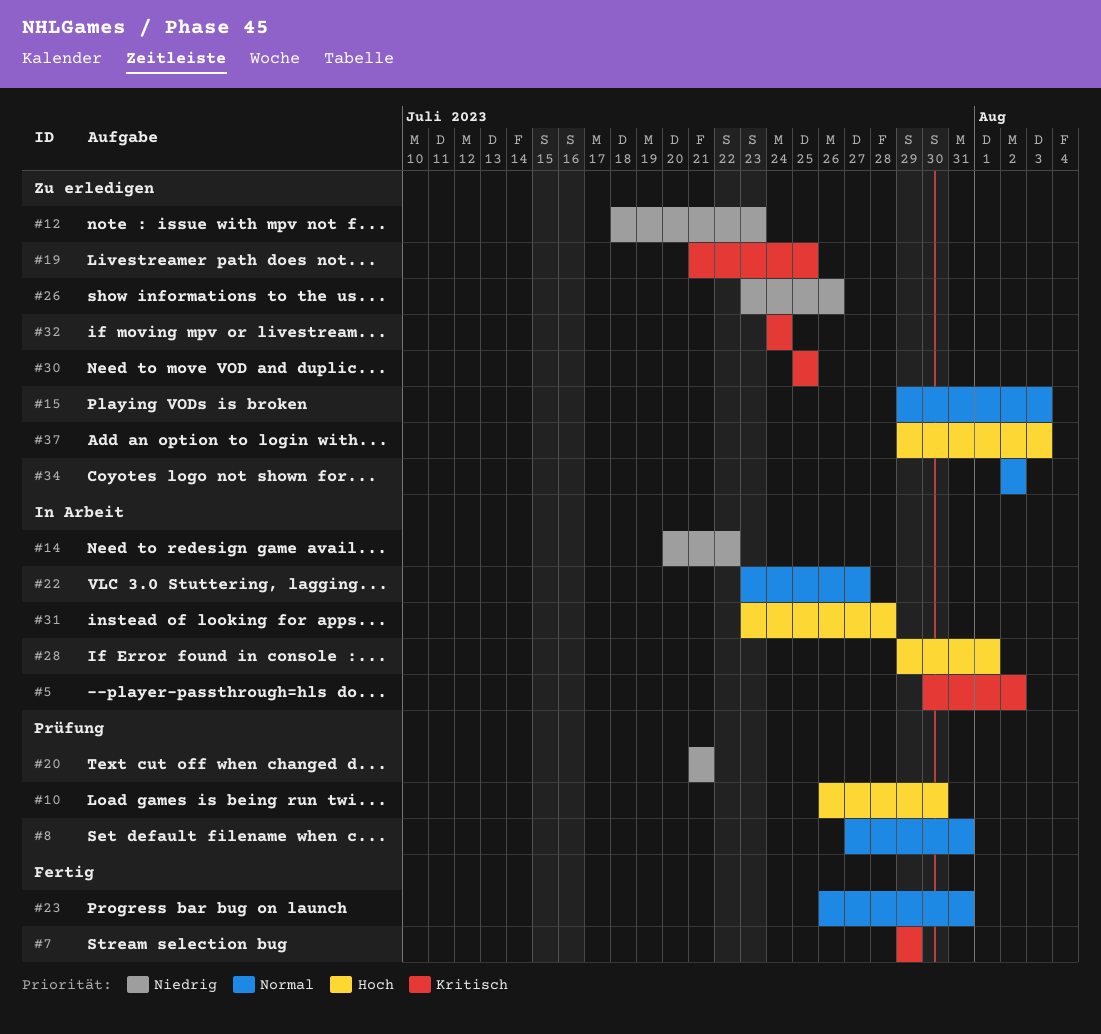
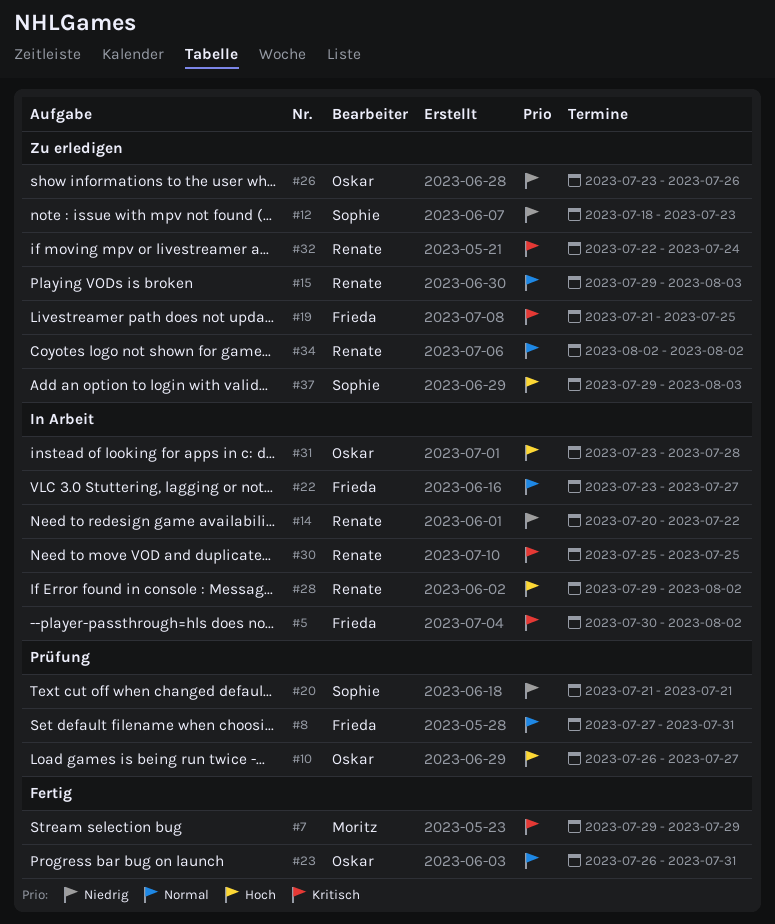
#10, due: Jul 30 -> Jul 27
#28, due: Aug 1 -> Aug 2
#30, status: Zu erledigen -> In Arbeit
#32, start: Jul 24 -> Jul 22

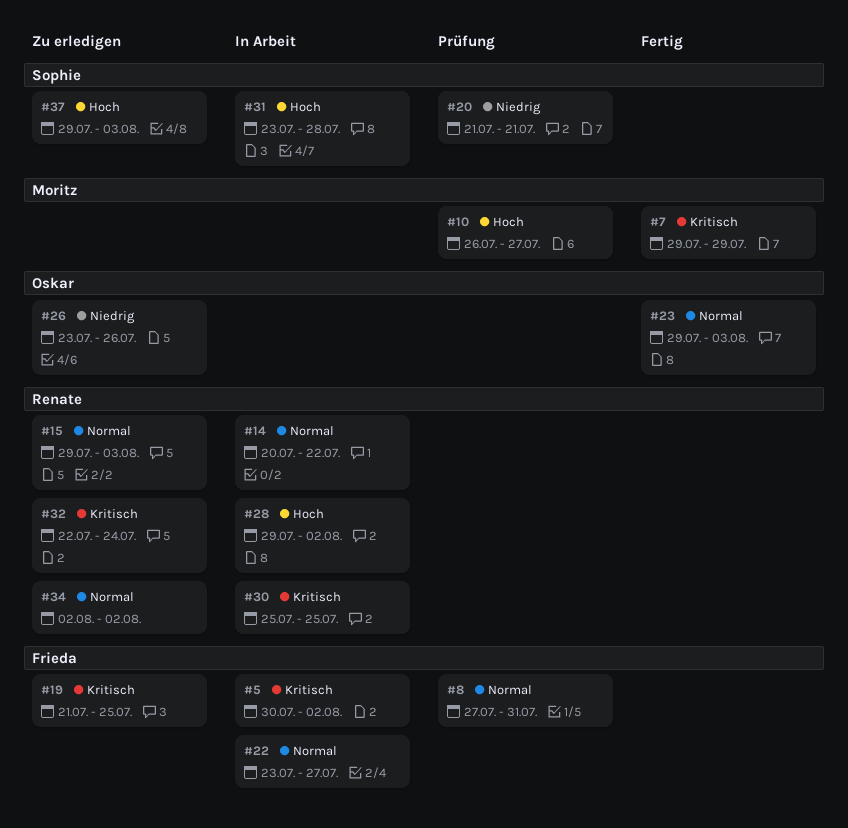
#10, owner: Oskar -> Moritz
#12: present -> none
#14, priority: Niedrig -> Normal
#23, start: Jul 26 -> Jul 29
#23, due: Jul 31 -> Aug 3
#31, owner: Oskar -> Sophie

